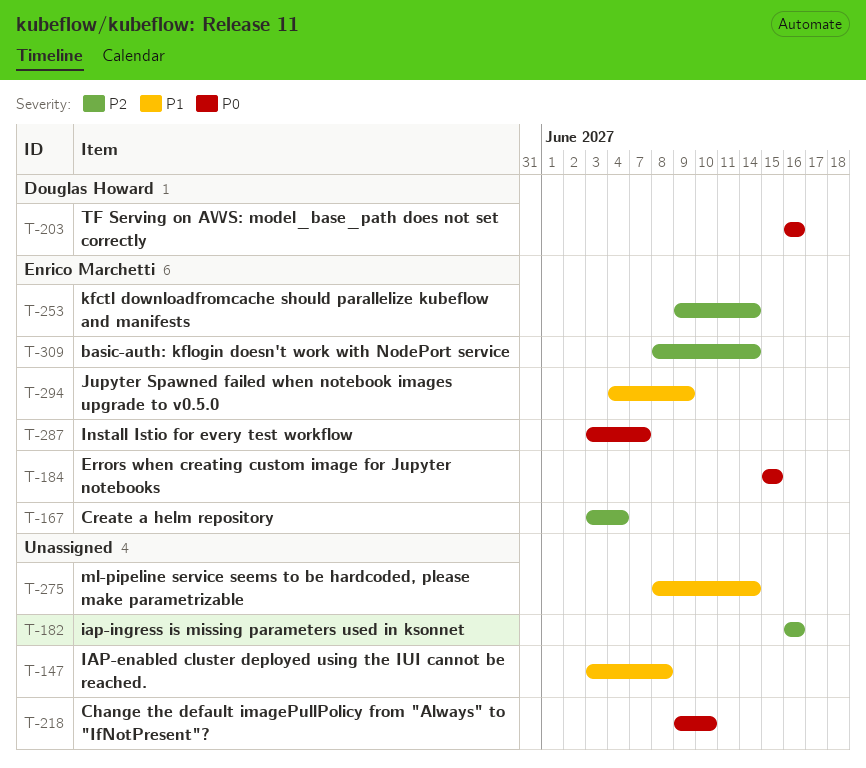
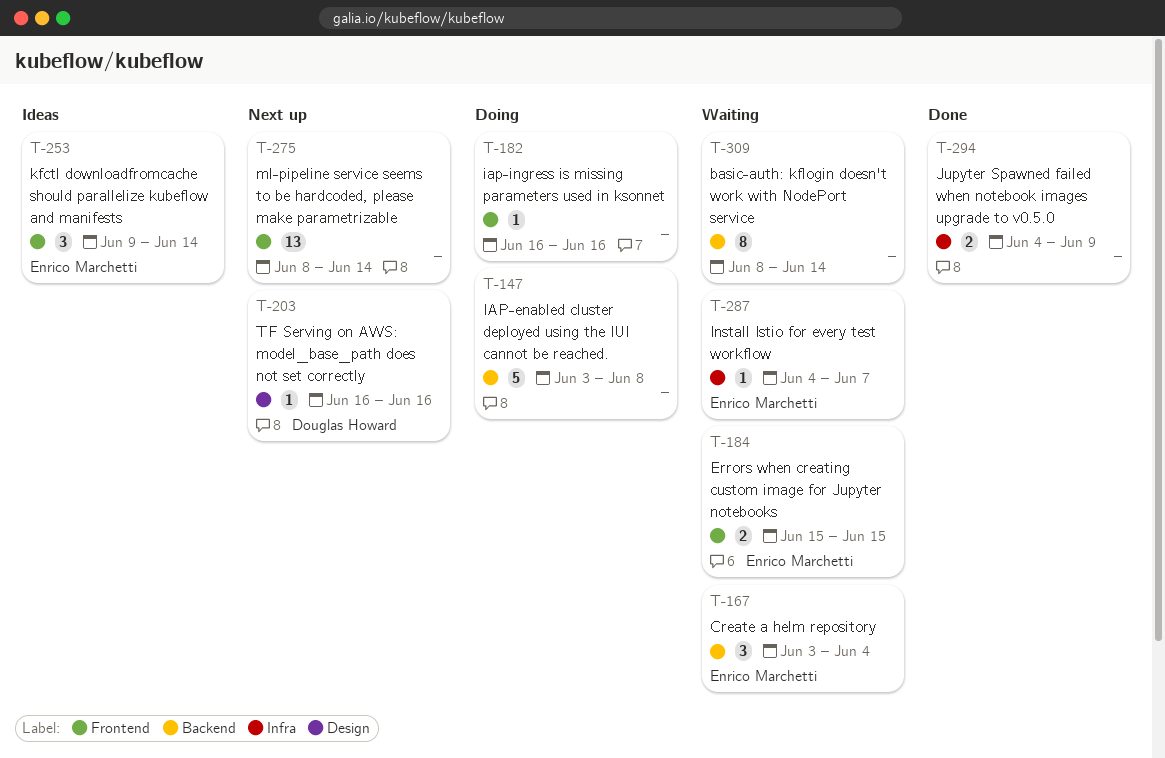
T-218: present -> none
T-287, start: Jun 3 -> Jun 4
T-294, owner: Enrico Marchetti -> none
T-309, owner: Enrico Marchetti -> none

